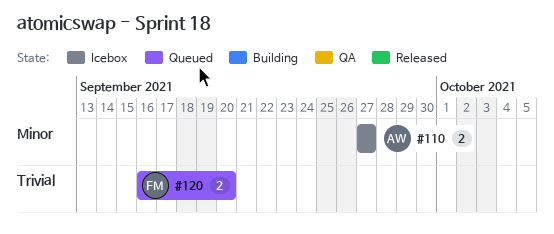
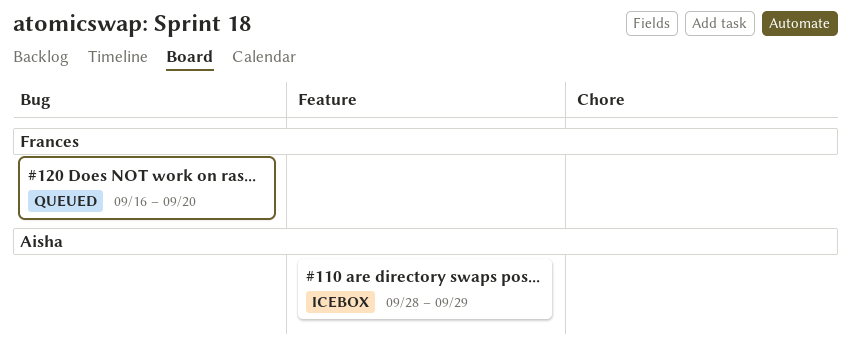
#110, start: Sep 27 -> Sep 28
#110, due: Sep 27 -> Sep 29

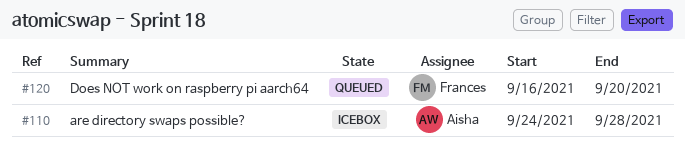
#110, start: Sep 28 -> Sep 24
#110, due: Sep 29 -> Sep 28

